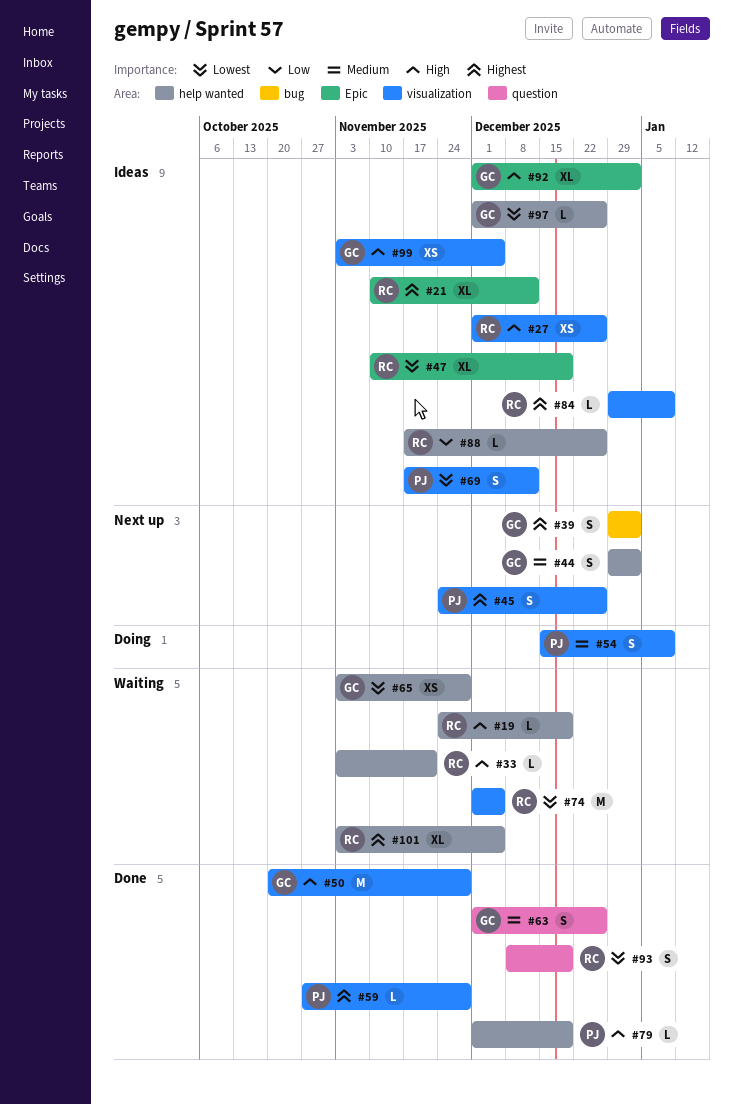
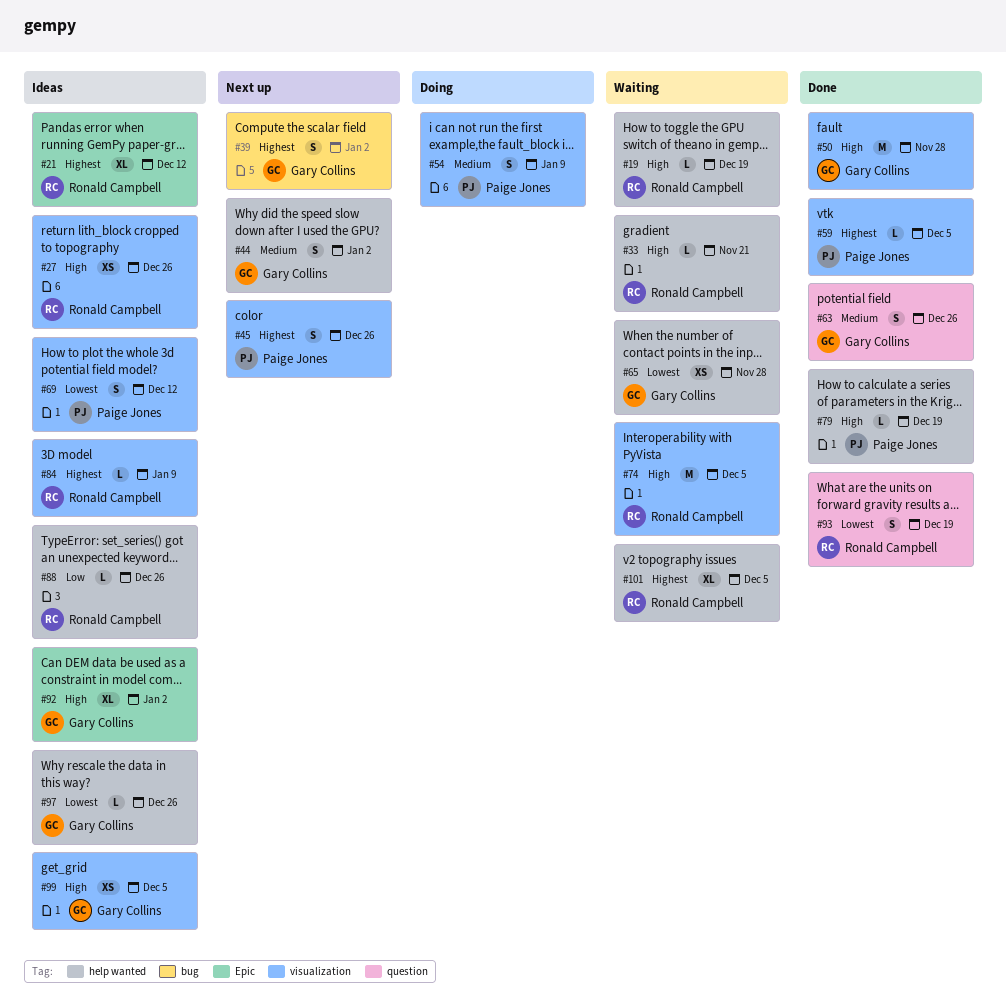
#47: present -> none
#59, due: Nov 28 -> Dec 5
#74, priority: Lowest -> High

